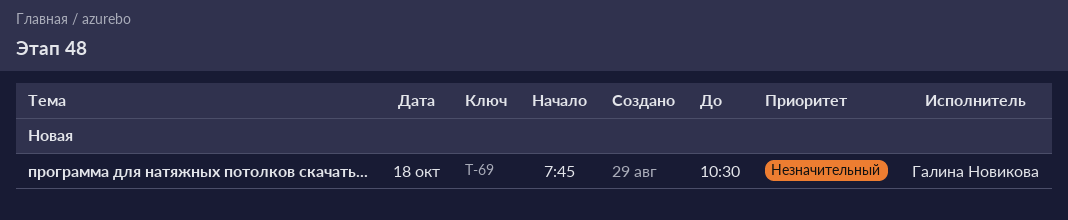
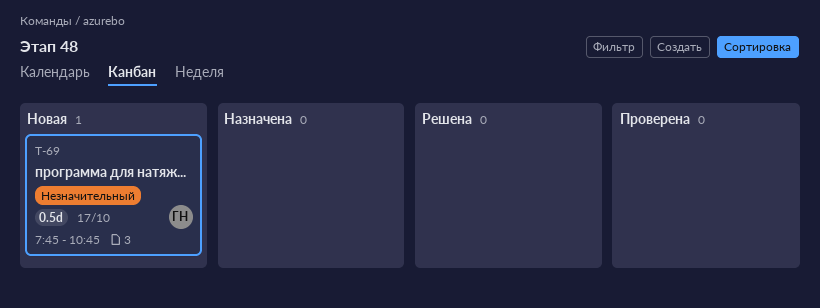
T-69, day: Oct 18 -> Oct 17
T-69, ends: 10:30 -> 10:45

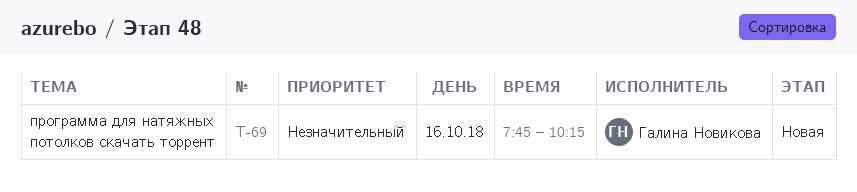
T-69, day: Oct 17 -> Oct 16
T-69, ends: 10:45 -> 10:15

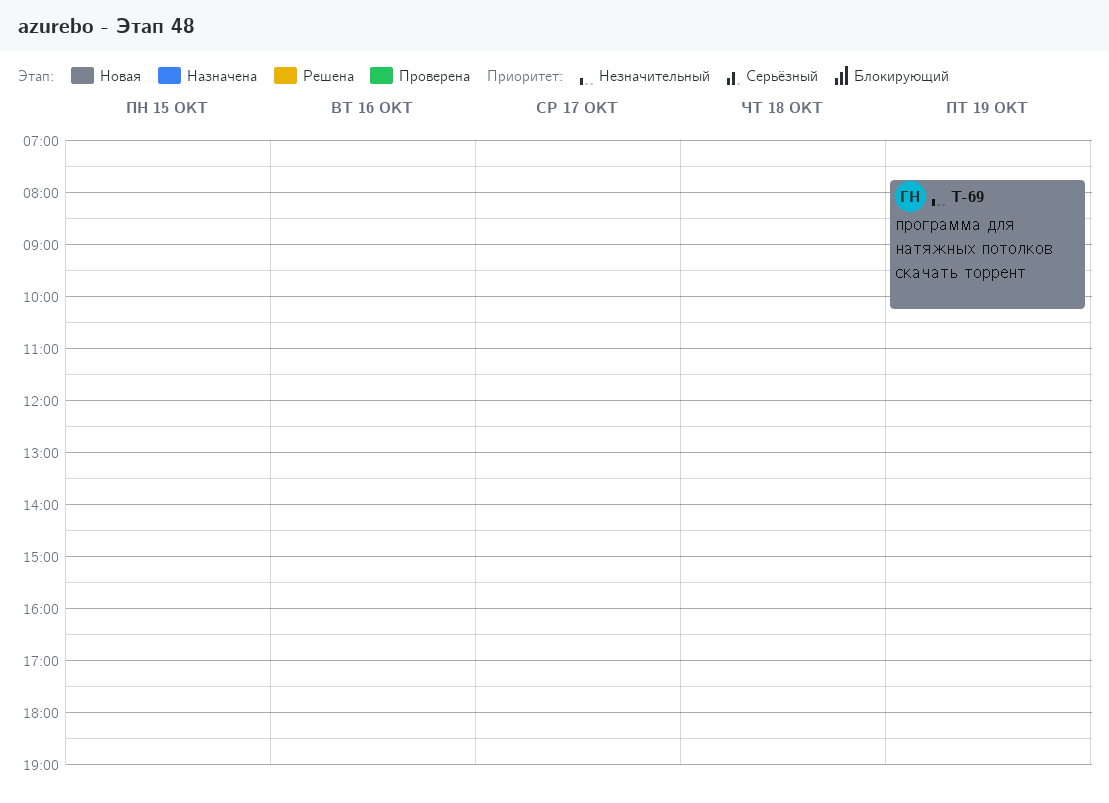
T-69, day: Oct 16 -> Oct 19

